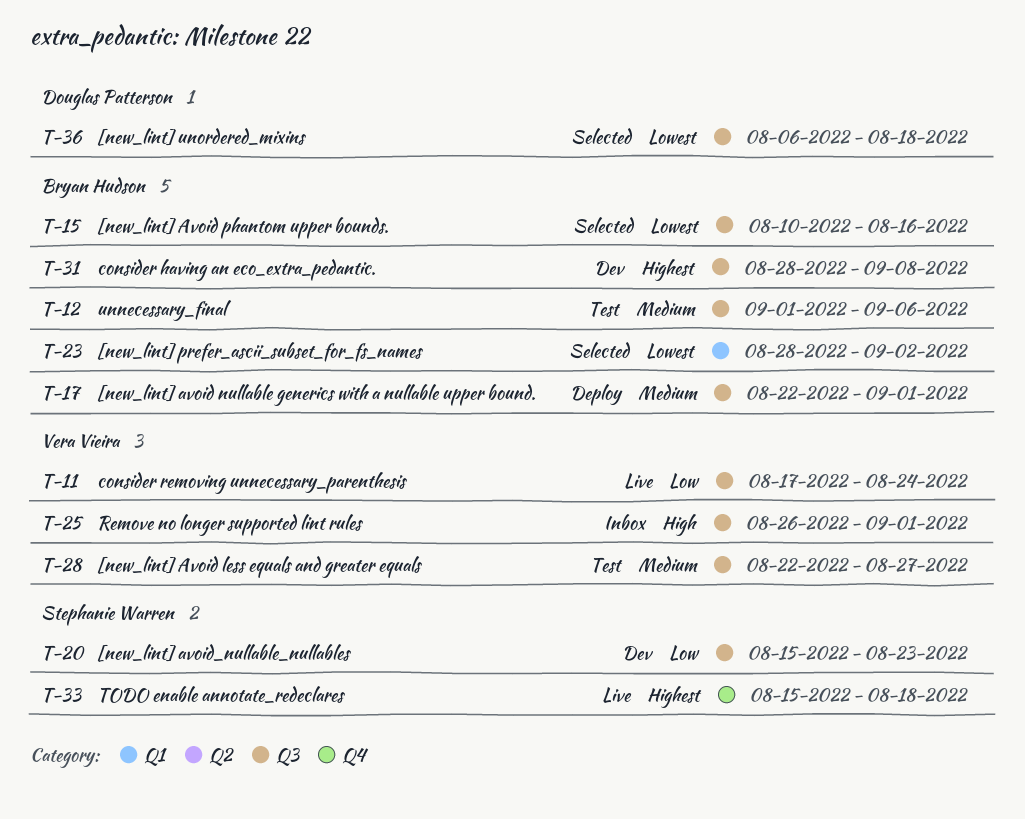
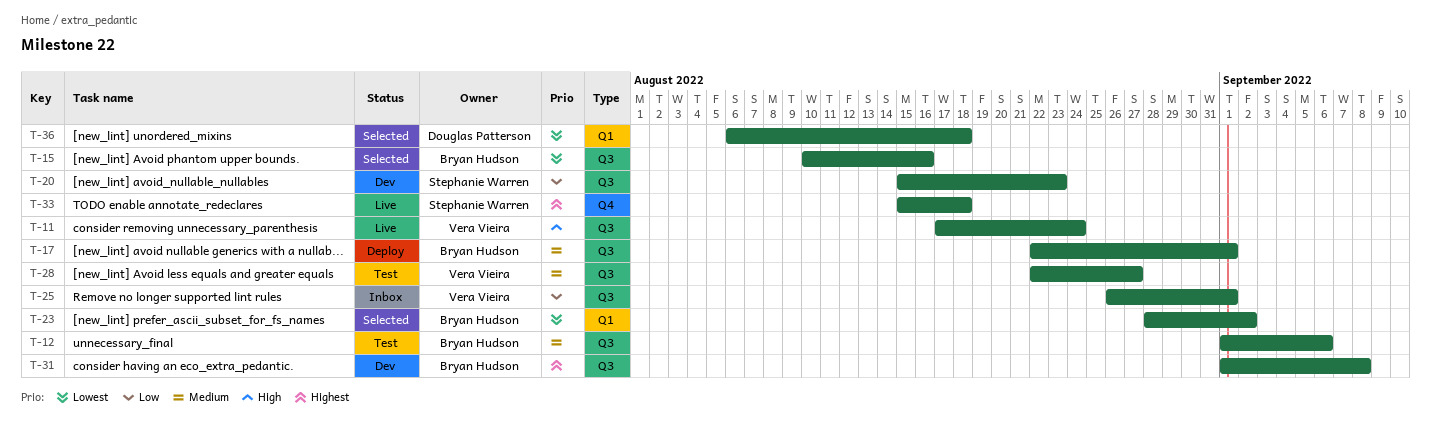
T-11, priority: Low -> High
T-25, priority: High -> Low
T-31, start: Aug 28 -> Sep 1
T-36, label: Q3 -> Q1

